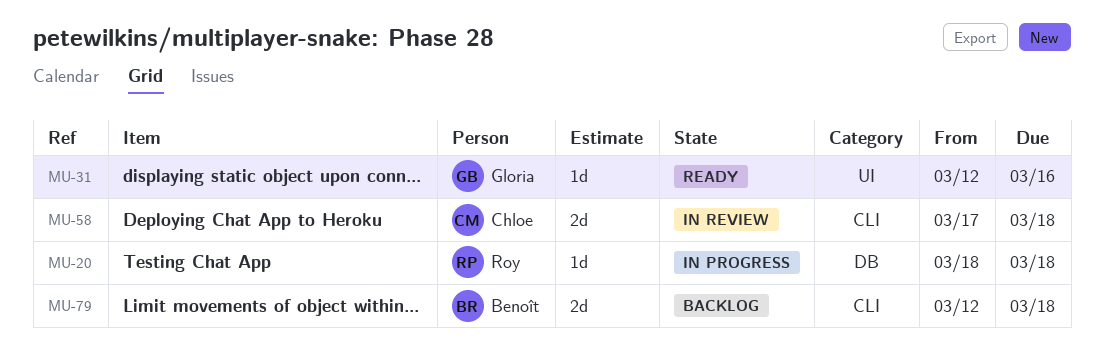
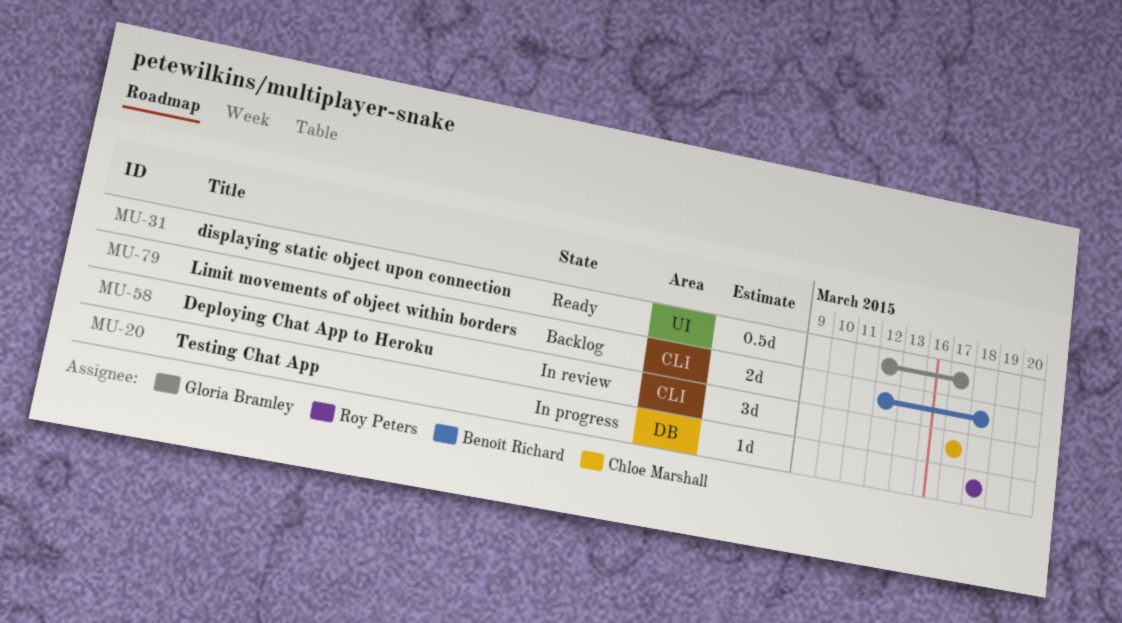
MU-31, estimate: 1d -> 0.5d
MU-31, due: Mar 16 -> Mar 17
MU-58, estimate: 2d -> 3d
MU-58, due: Mar 18 -> Mar 17

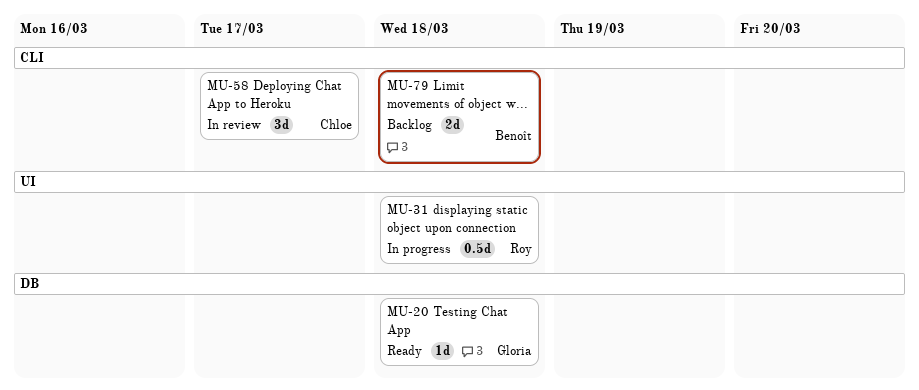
MU-20, status: In progress -> Ready
MU-20, owner: Roy Peters -> Gloria Bramley
MU-31, status: Ready -> In progress
MU-31, owner: Gloria Bramley -> Roy Peters
MU-31, due: Mar 17 -> Mar 18

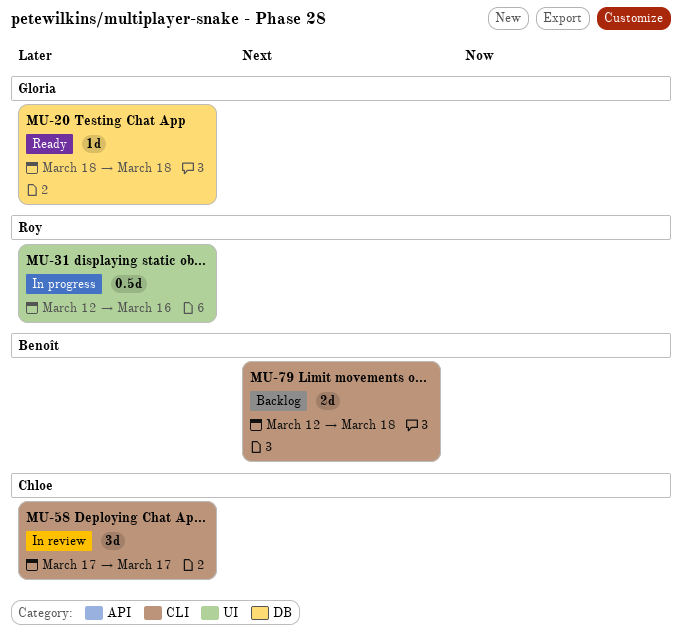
MU-31, due: Mar 18 -> Mar 16

